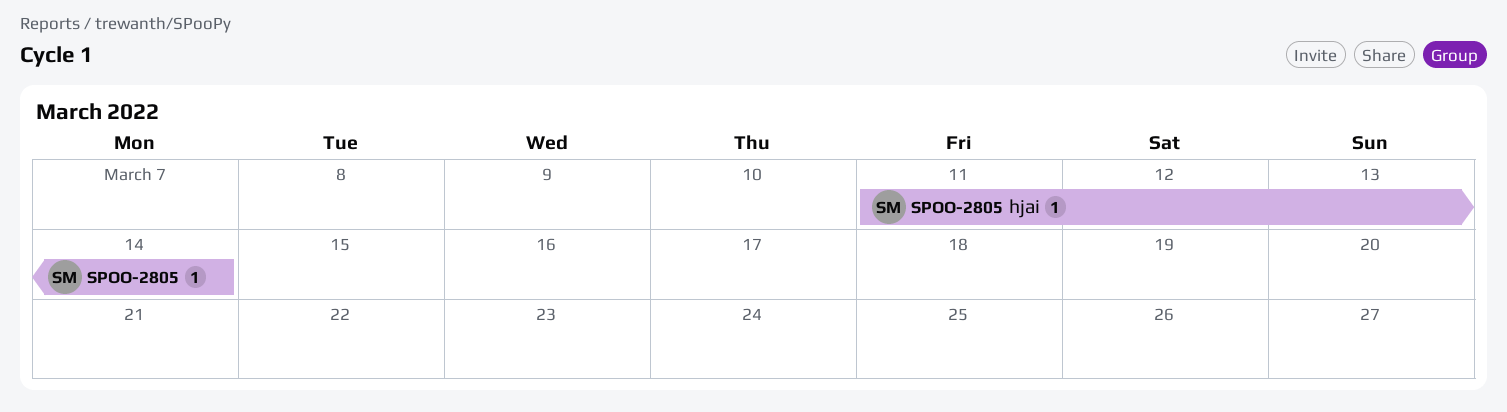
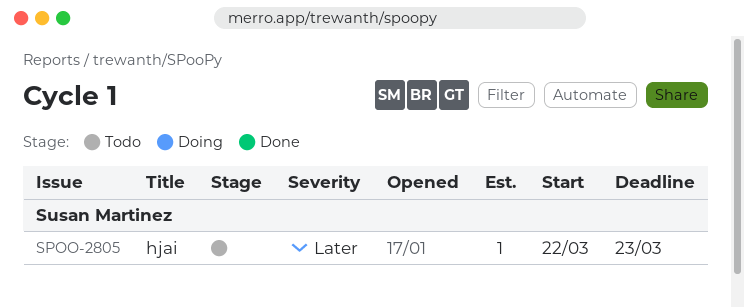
SPOO-2805, start: Mar 11 -> Mar 22
SPOO-2805, due: Mar 14 -> Mar 23

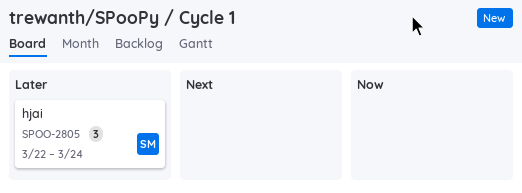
SPOO-2805, estimate: 1 -> 3
SPOO-2805, due: Mar 23 -> Mar 24

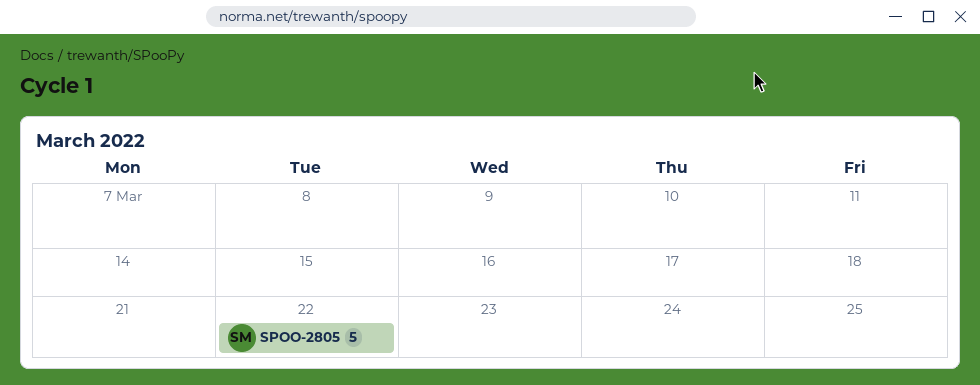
SPOO-2805, estimate: 3 -> 5
SPOO-2805, due: Mar 24 -> Mar 22

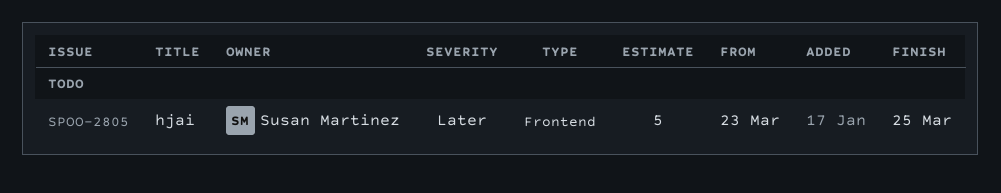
SPOO-2805, start: Mar 22 -> Mar 23
SPOO-2805, due: Mar 22 -> Mar 25

